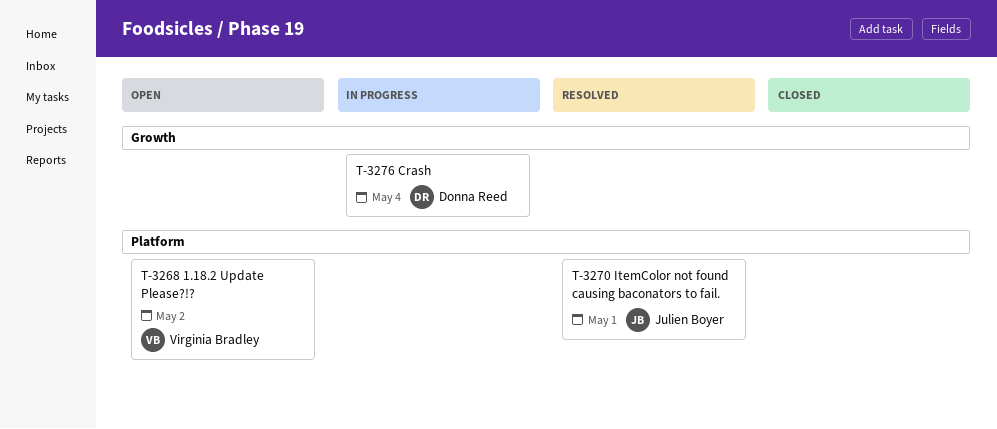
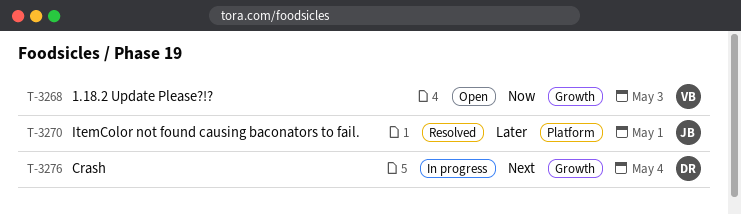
T-3268, label: Platform -> Growth
T-3268, due: May 2 -> May 3

